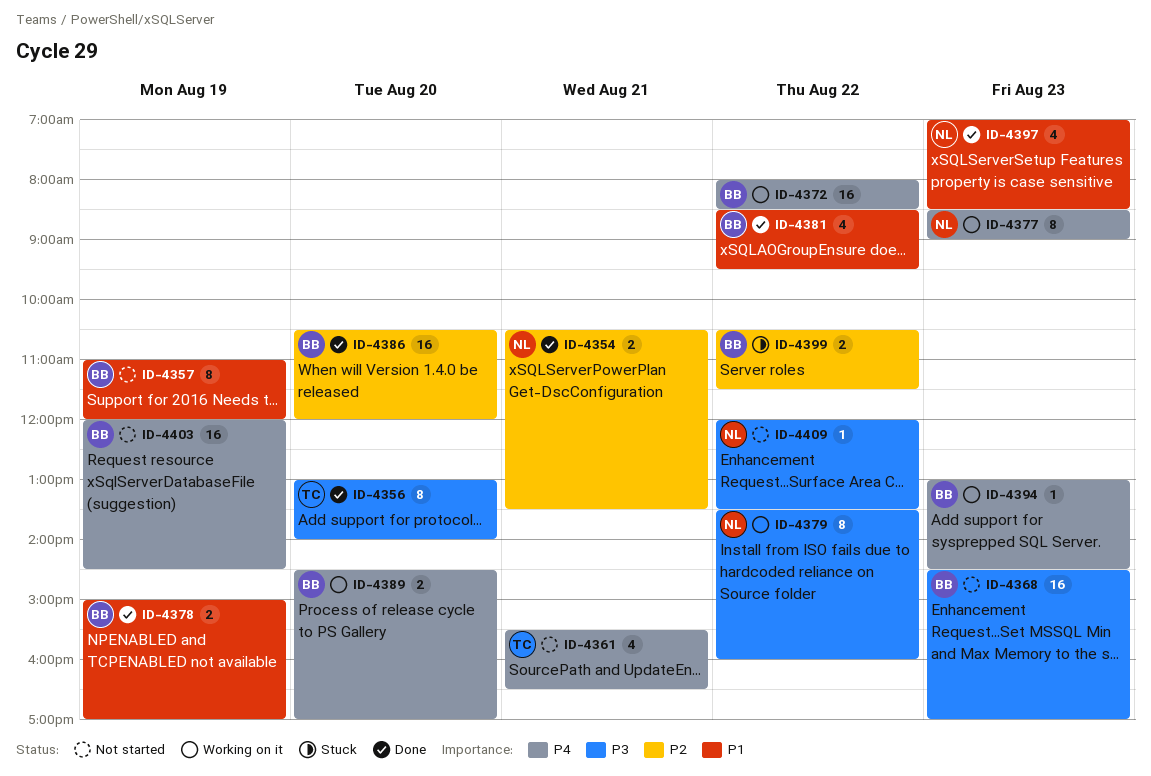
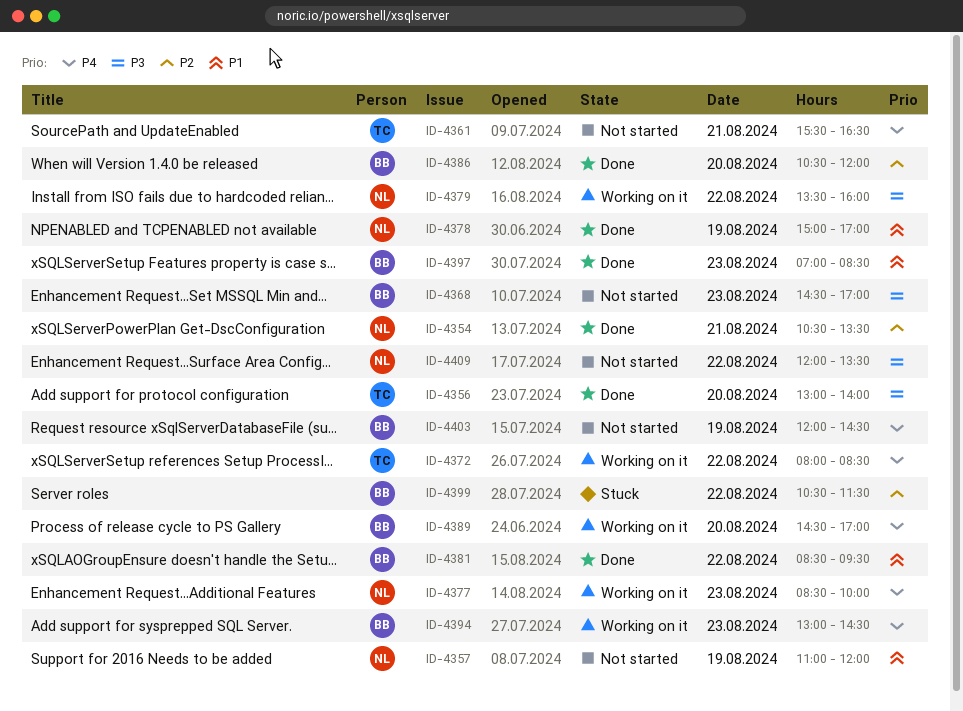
ID-4357, owner: BB -> NL
ID-4372, owner: BB -> TC
ID-4377, ends: 09:00 -> 10:00
ID-4378, owner: BB -> NL
ID-4397, owner: NL -> BB

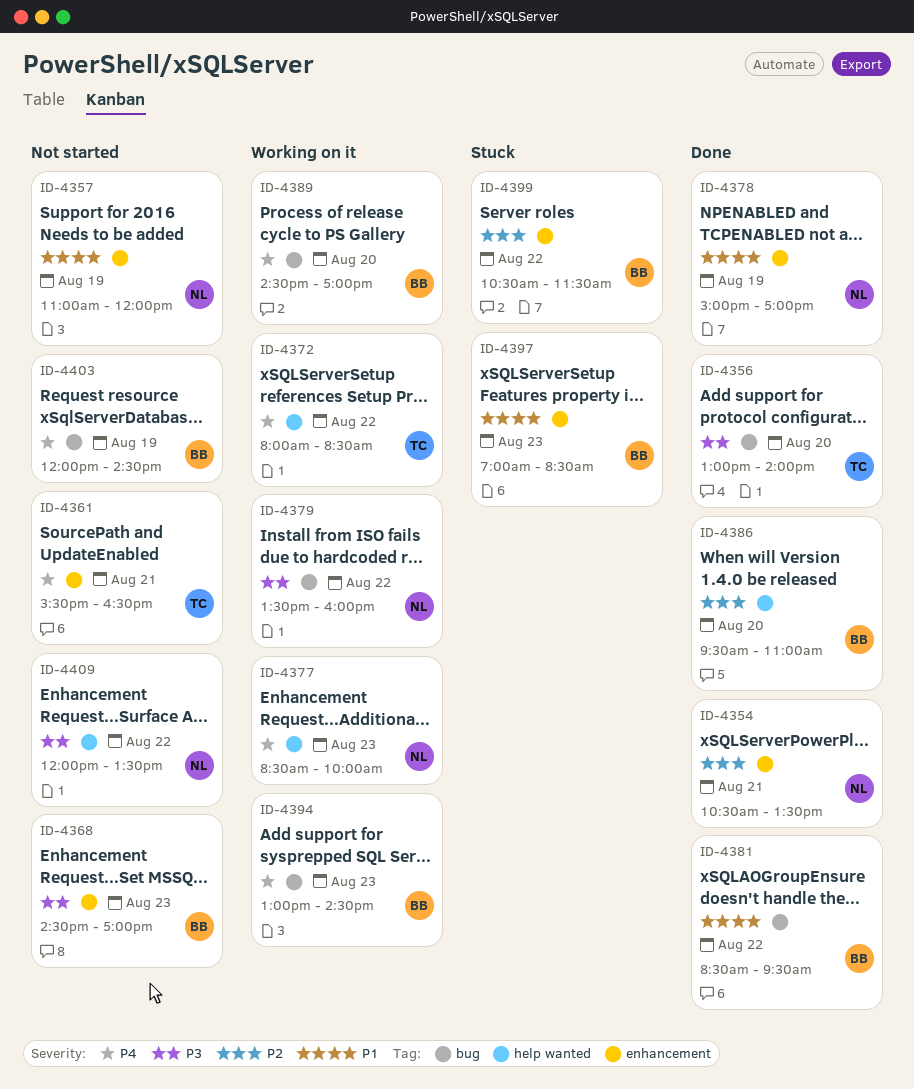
ID-4386, begins: 10:30 -> 09:30
ID-4386, ends: 12:00 -> 11:00
ID-4397, status: Done -> Stuck

